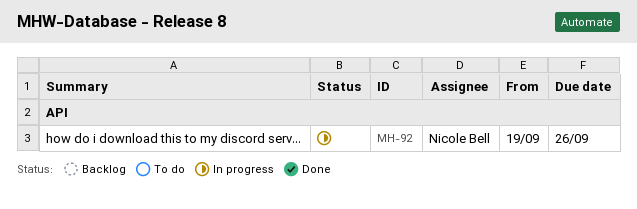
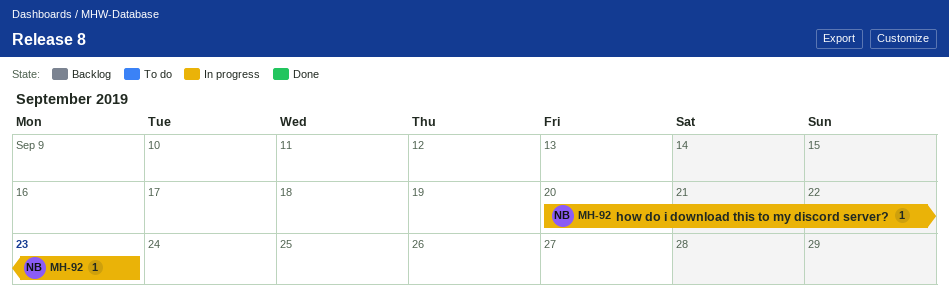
MH-92, start: Sep 19 -> Sep 20
MH-92, due: Sep 26 -> Sep 23

